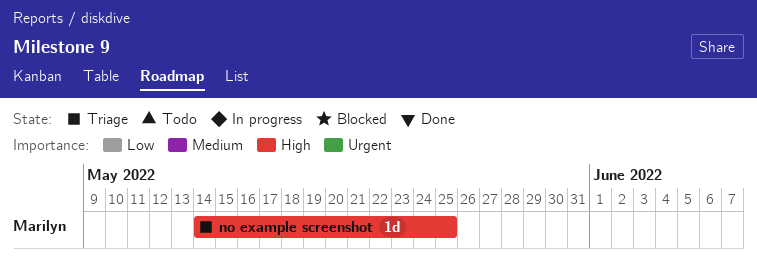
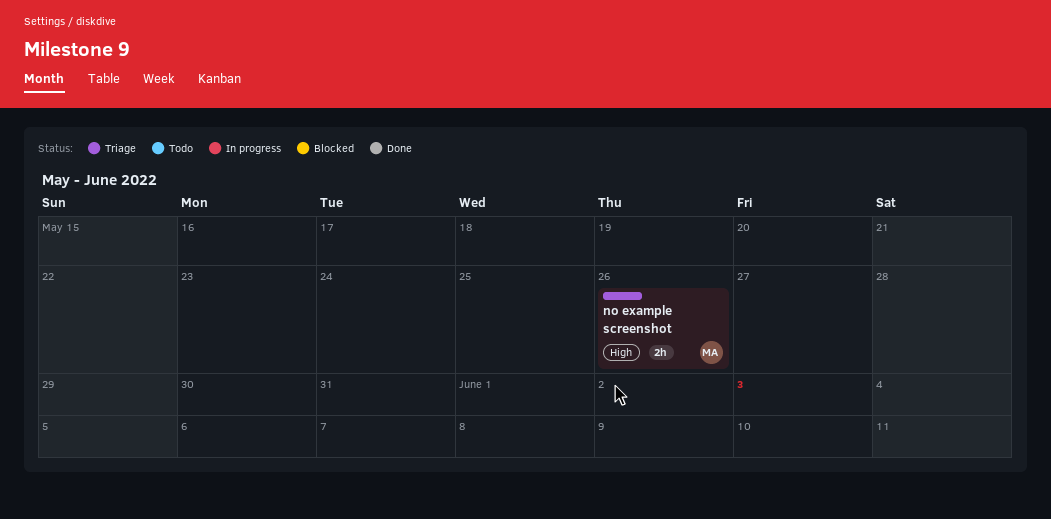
no example screenshot, estimate: 1d -> 2h
no example screenshot, due: May 25 -> May 26

